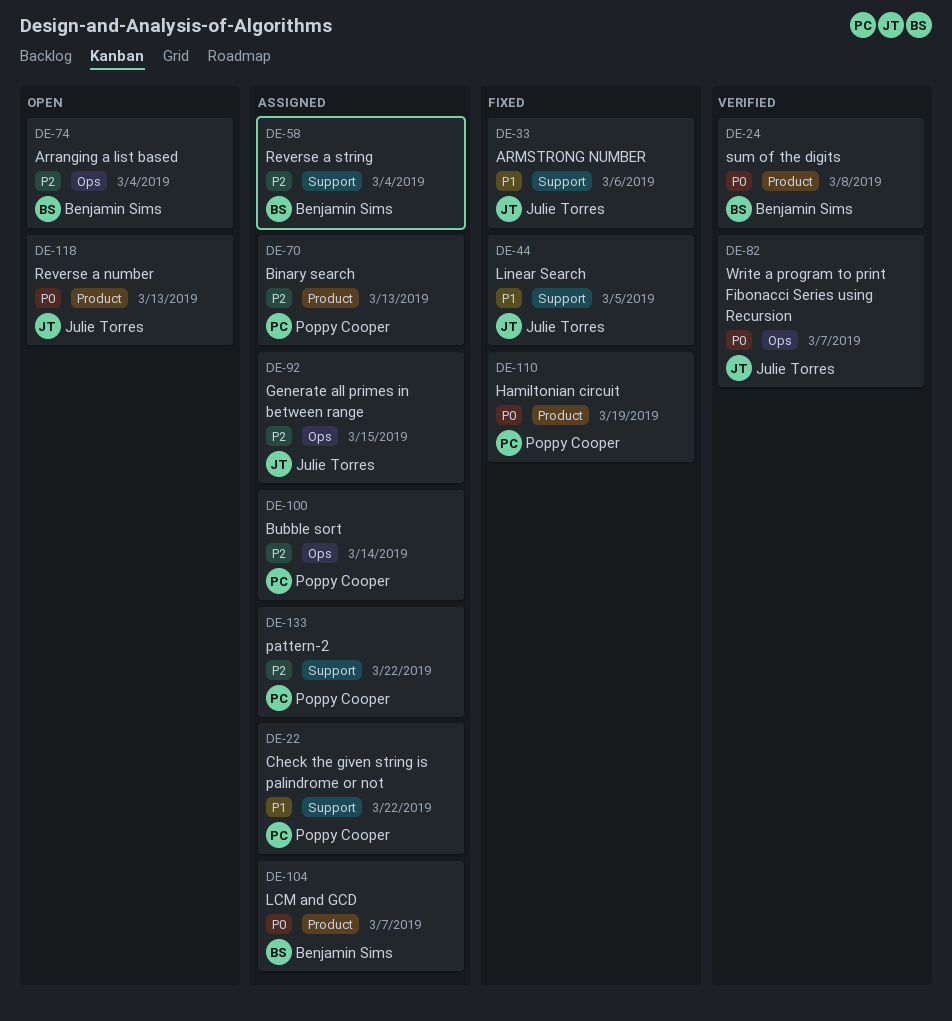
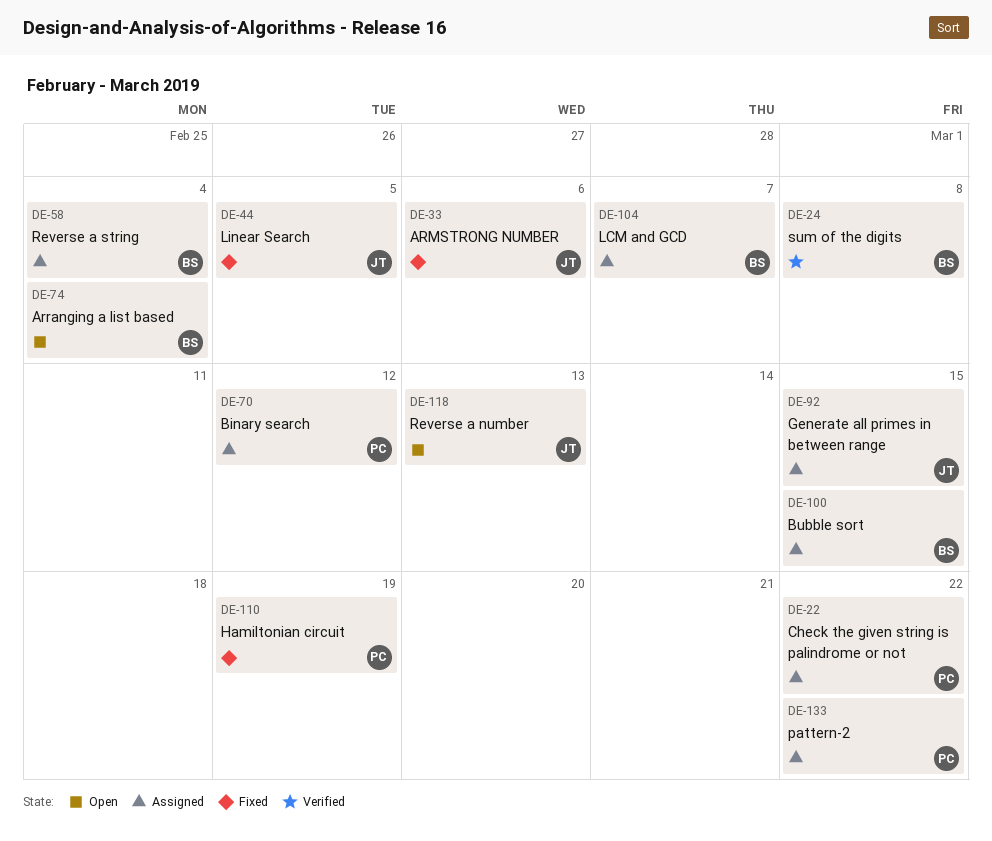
DE-70, due: Mar 13 -> Mar 12
DE-82: present -> none
DE-100, owner: Poppy Cooper -> Benjamin Sims
DE-100, due: Mar 14 -> Mar 15

